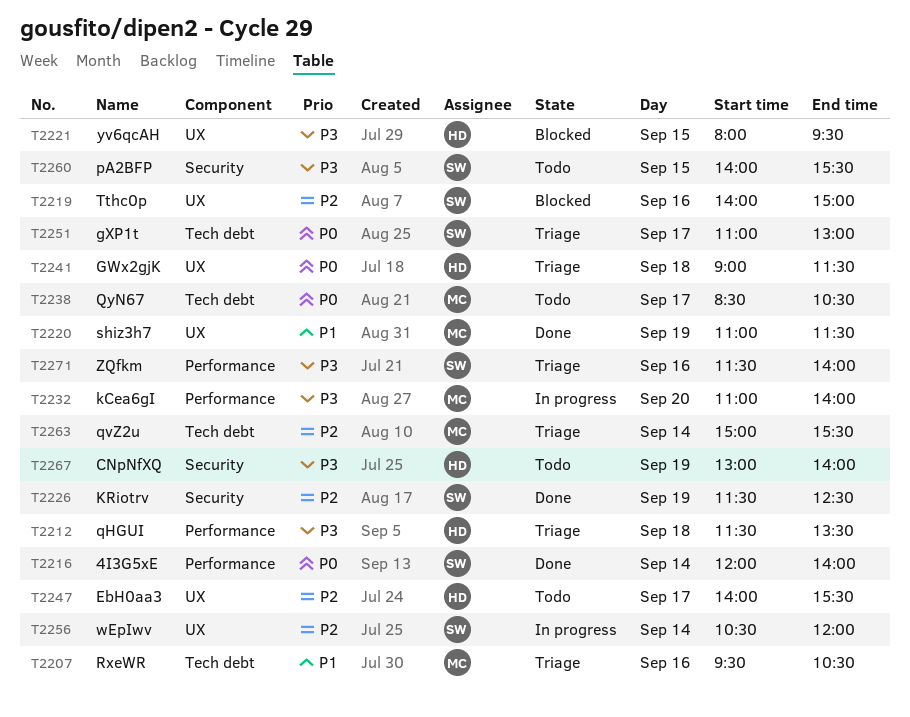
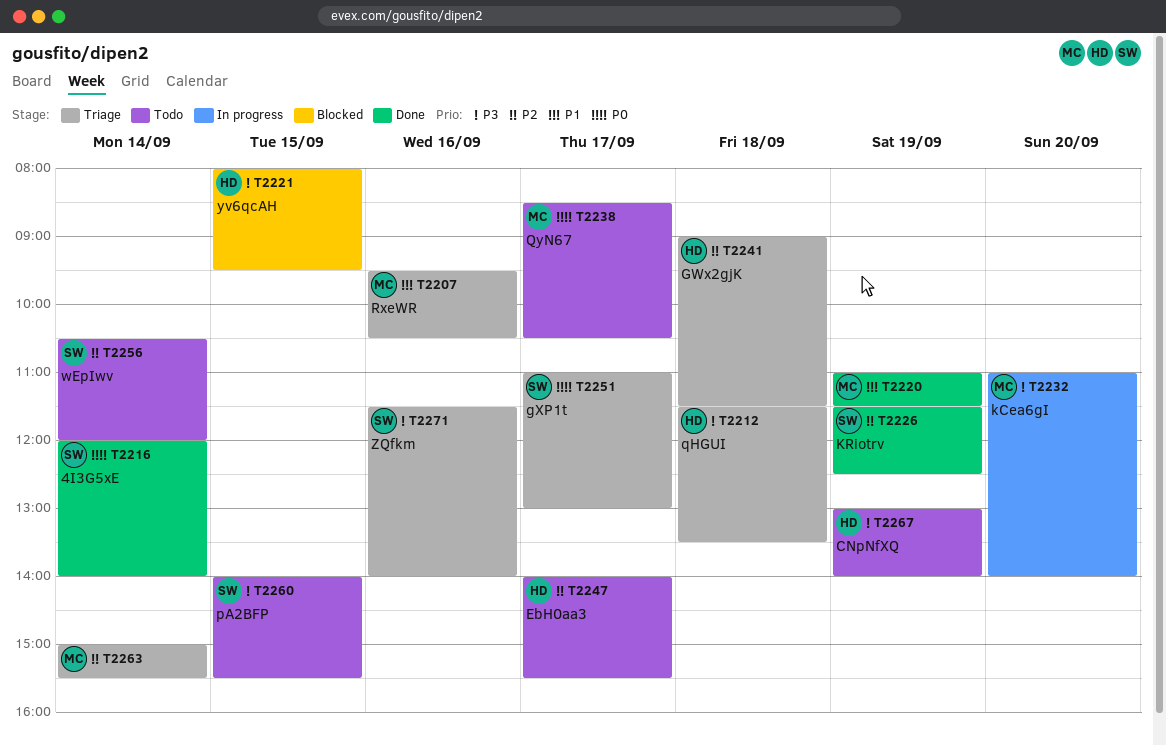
T2219: present -> none
T2241, priority: P0 -> P2
T2256, status: In progress -> Todo

